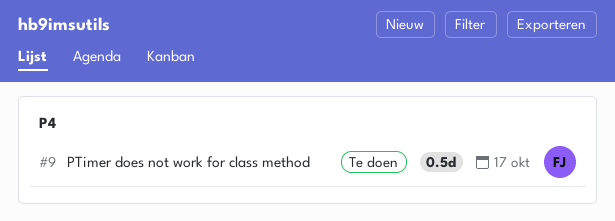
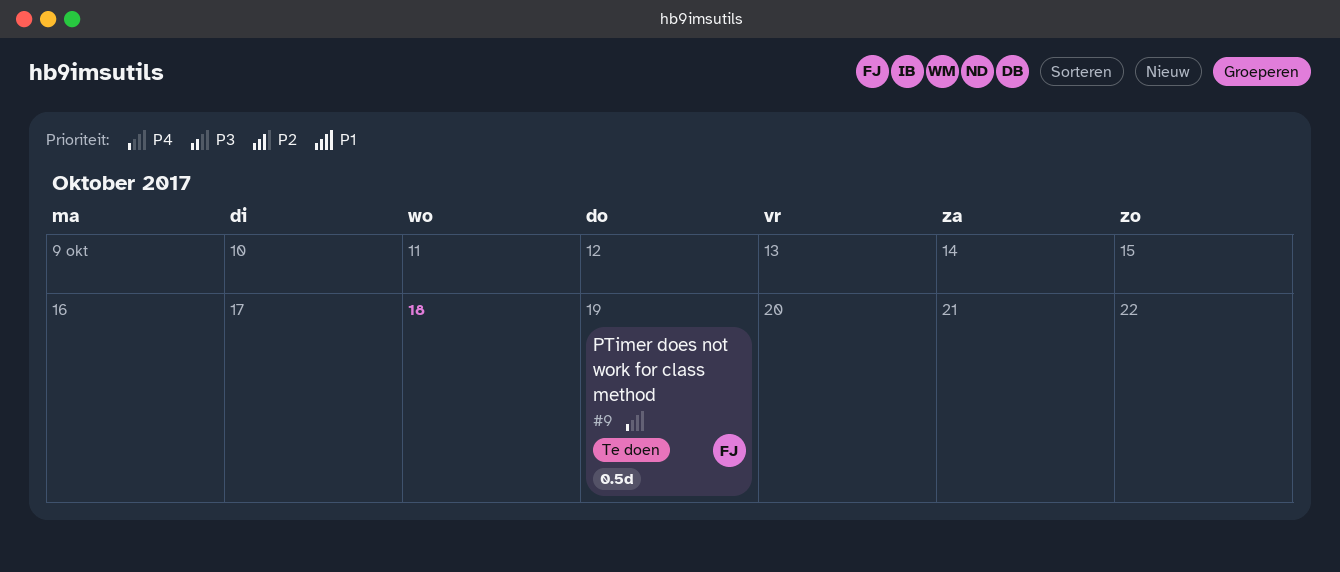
#9, due: Oct 17 -> Oct 19

